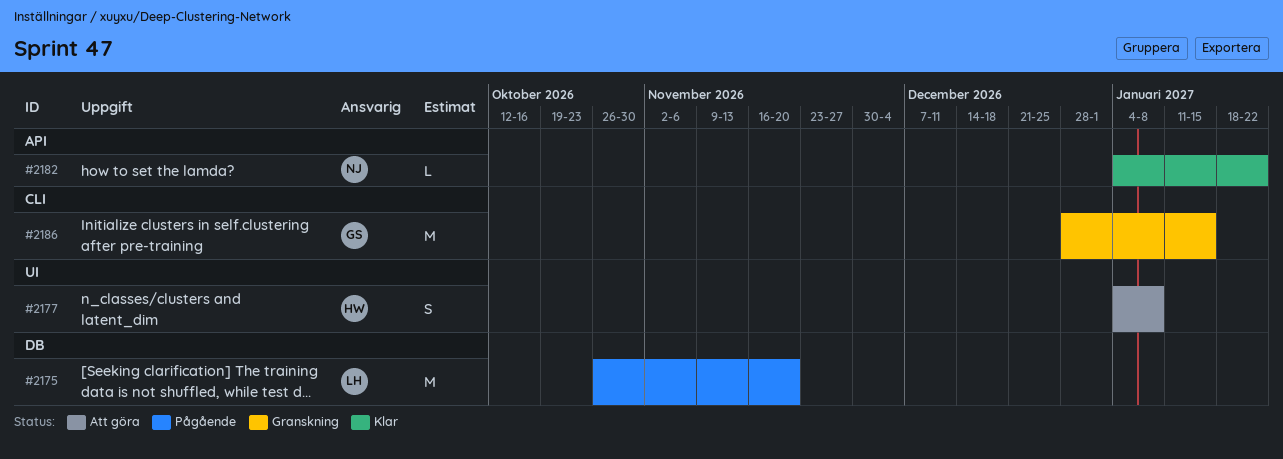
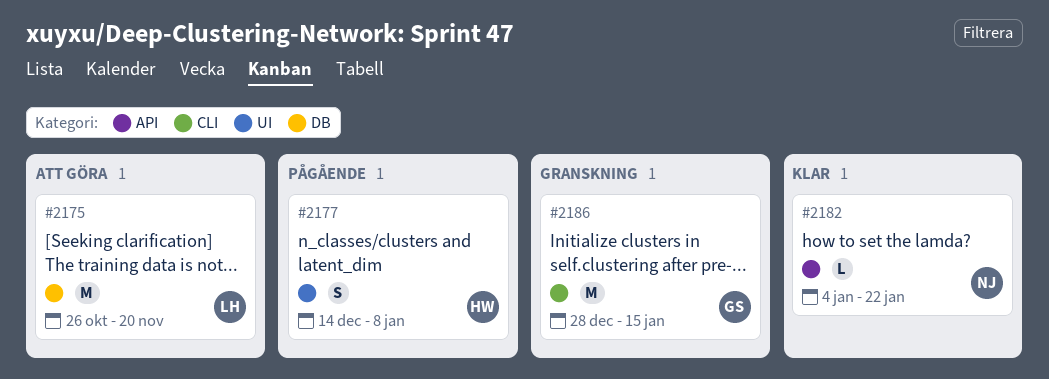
#2175, status: Pågående -> Att göra
#2177, status: Att göra -> Pågående
#2177, start: Jan 4 -> Dec 14

